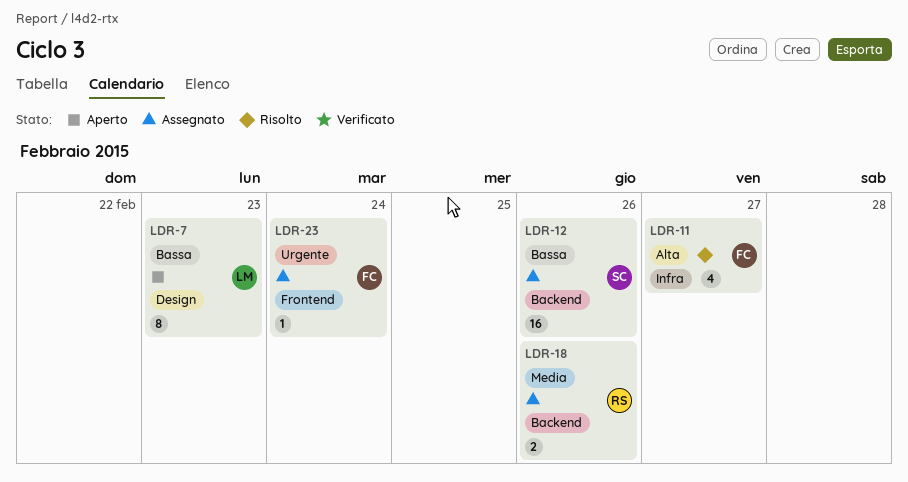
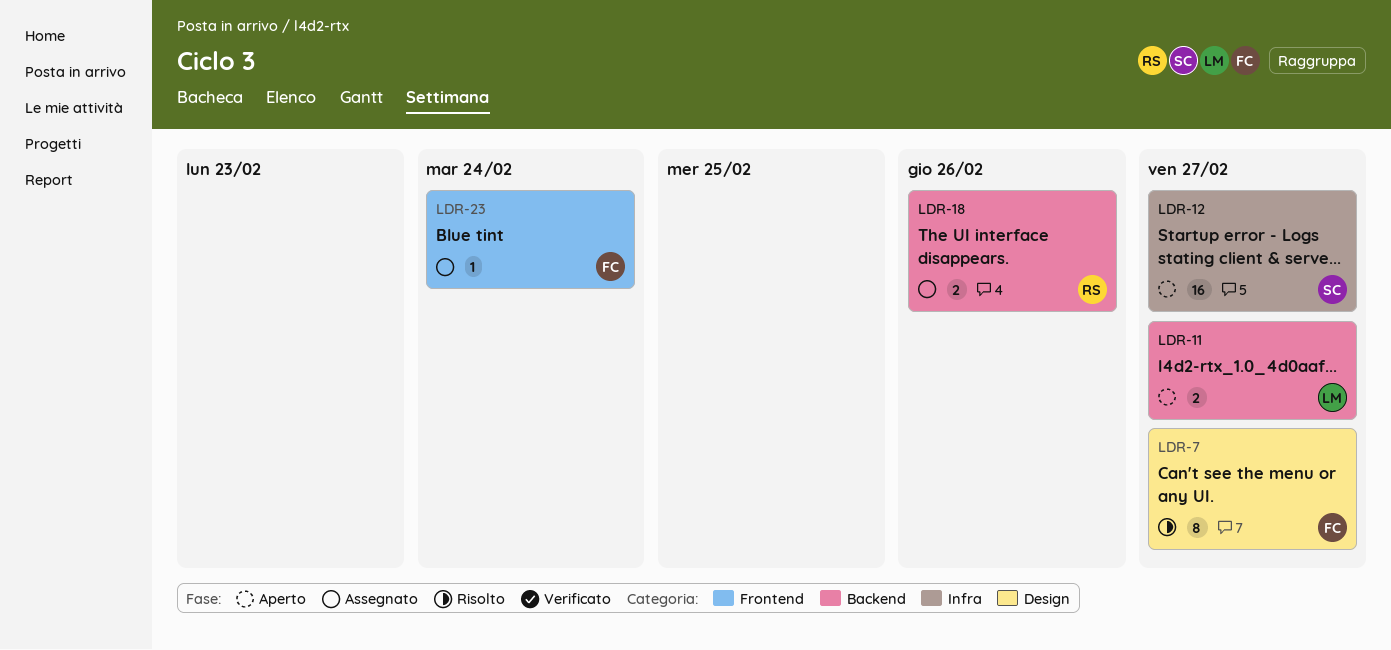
LDR-7, status: Aperto -> Risolto
LDR-7, owner: LM -> FC
LDR-7, due: Feb 23 -> Feb 27
LDR-11, status: Risolto -> Aperto
LDR-11, owner: FC -> LM
LDR-11, label: Infra -> Backend
LDR-11, estimate: 4 -> 2
LDR-12, status: Assegnato -> Aperto
LDR-12, label: Backend -> Infra
LDR-12, due: Feb 26 -> Feb 27

